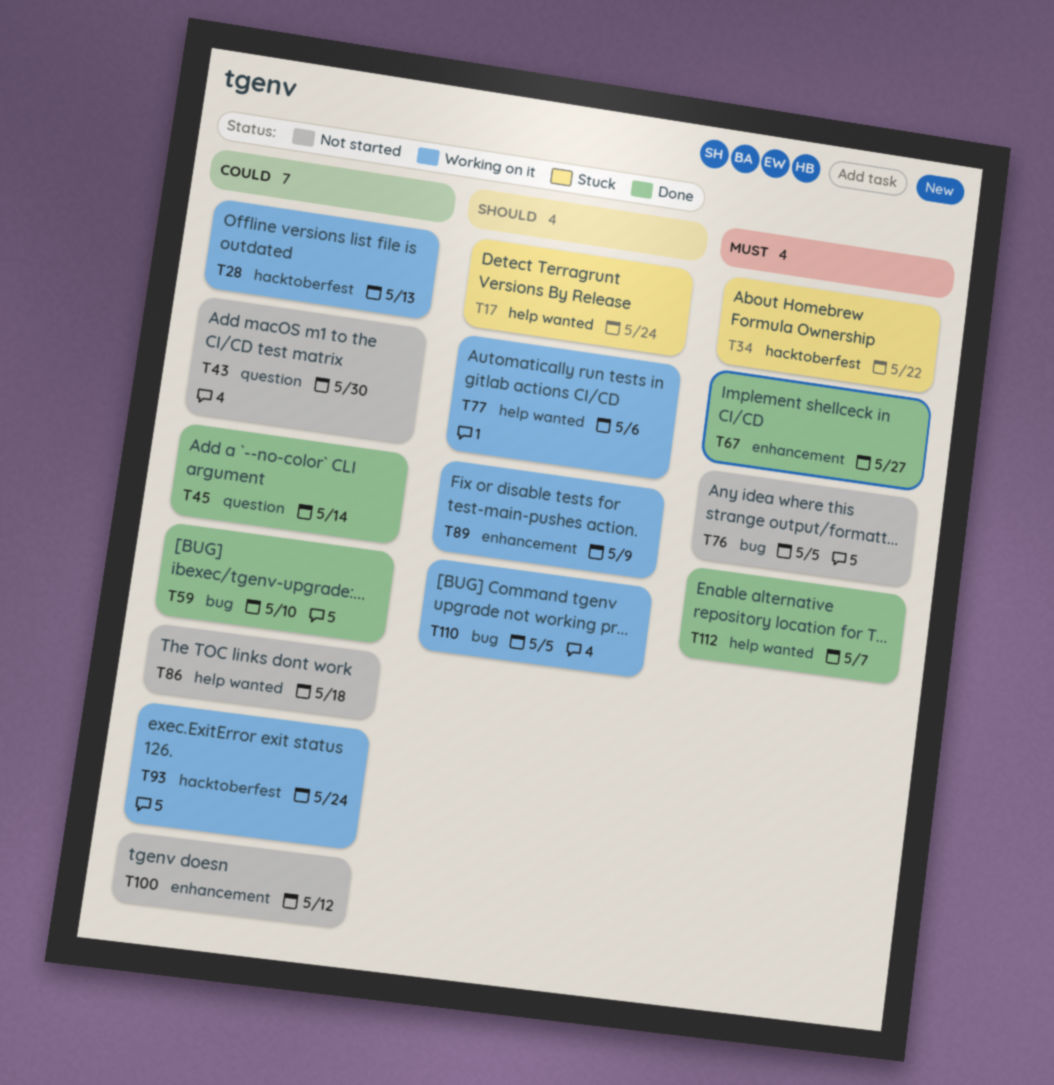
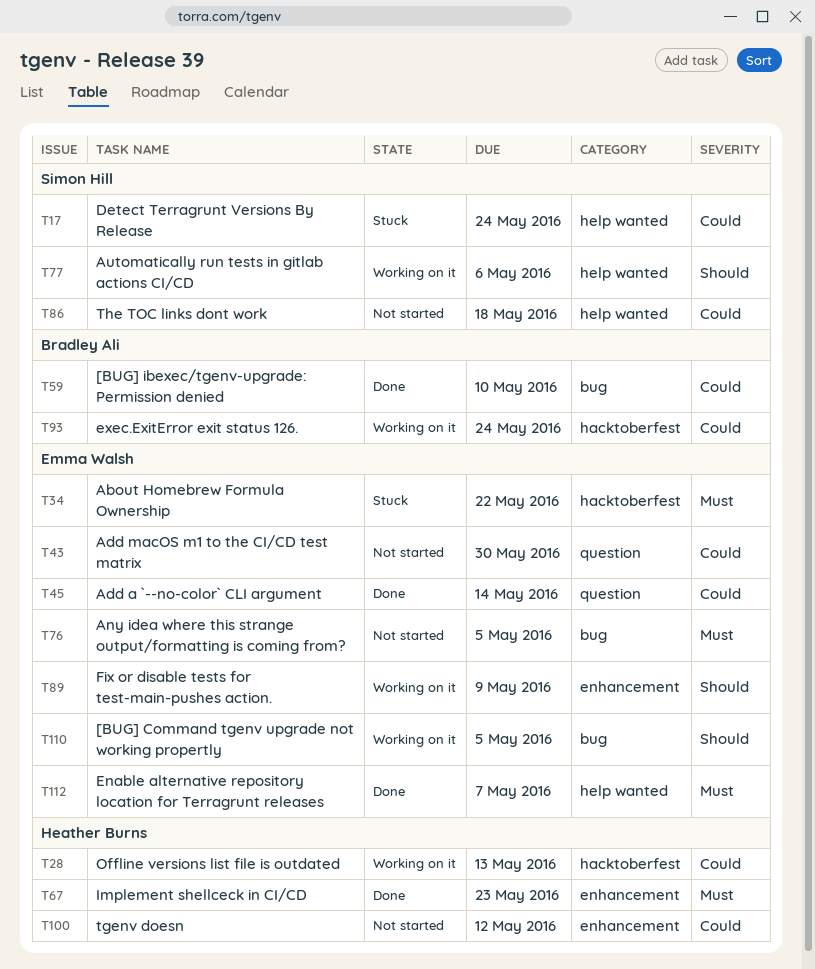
T17, priority: Should -> Could
T67, due: May 27 -> May 23

